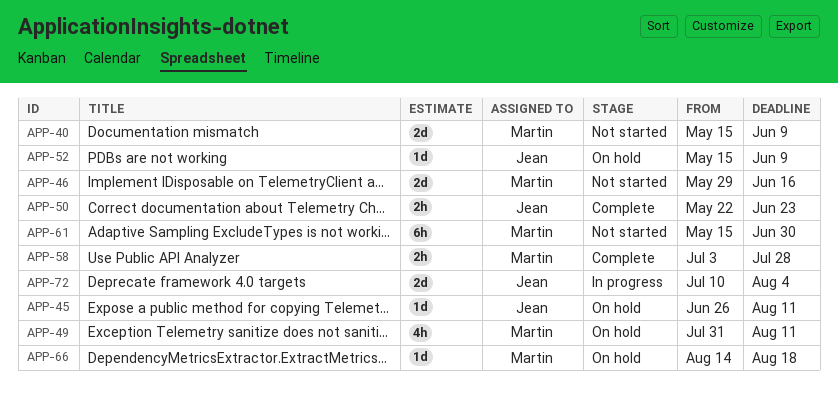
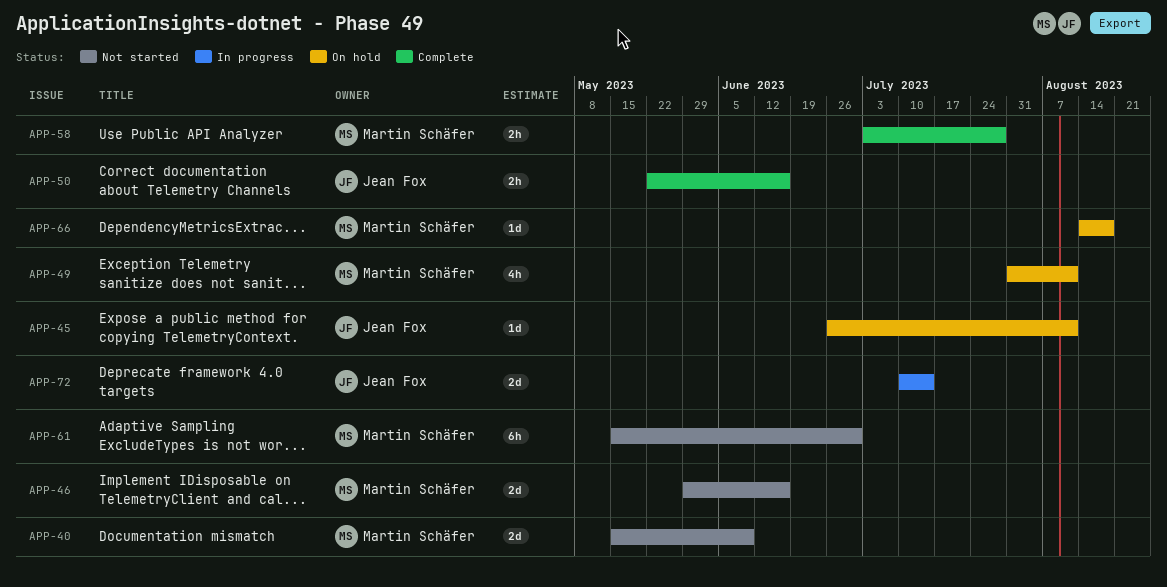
APP-50, due: Jun 23 -> Jun 16
APP-52: present -> none
APP-72, due: Aug 4 -> Jul 14

